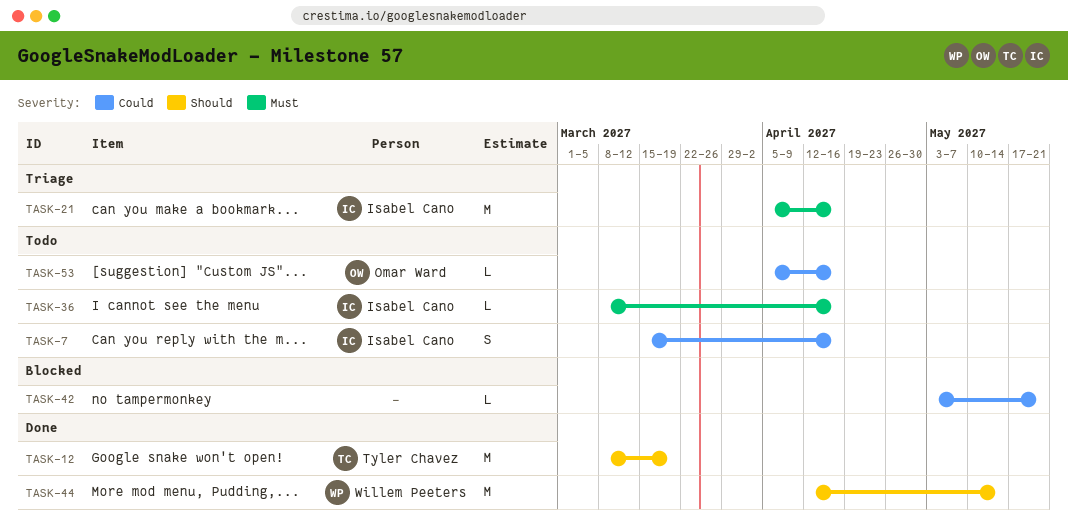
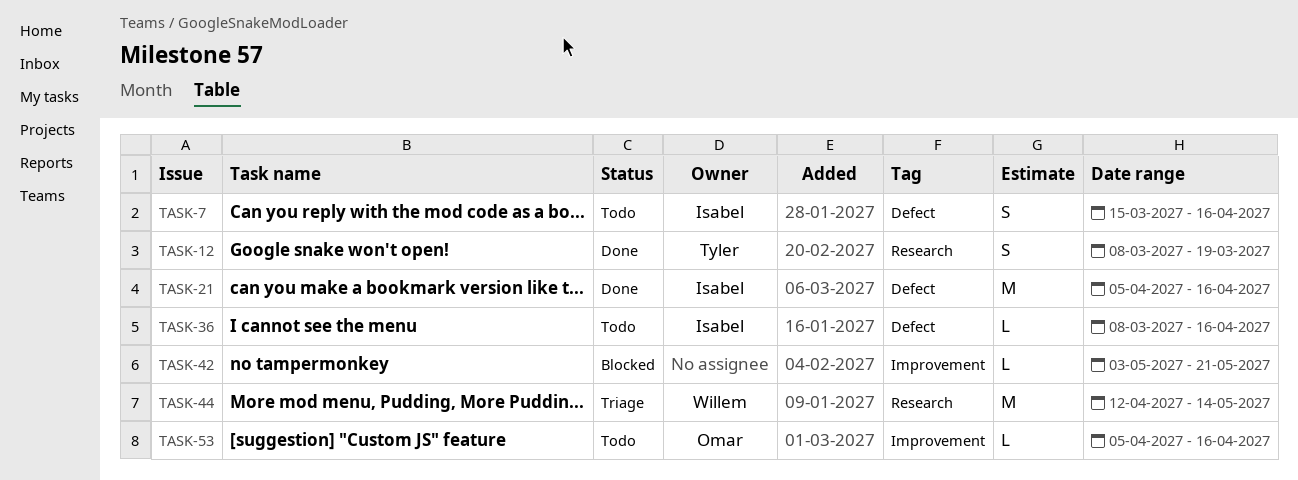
TASK-12, estimate: M -> S
TASK-21, status: Triage -> Done
TASK-44, status: Done -> Triage

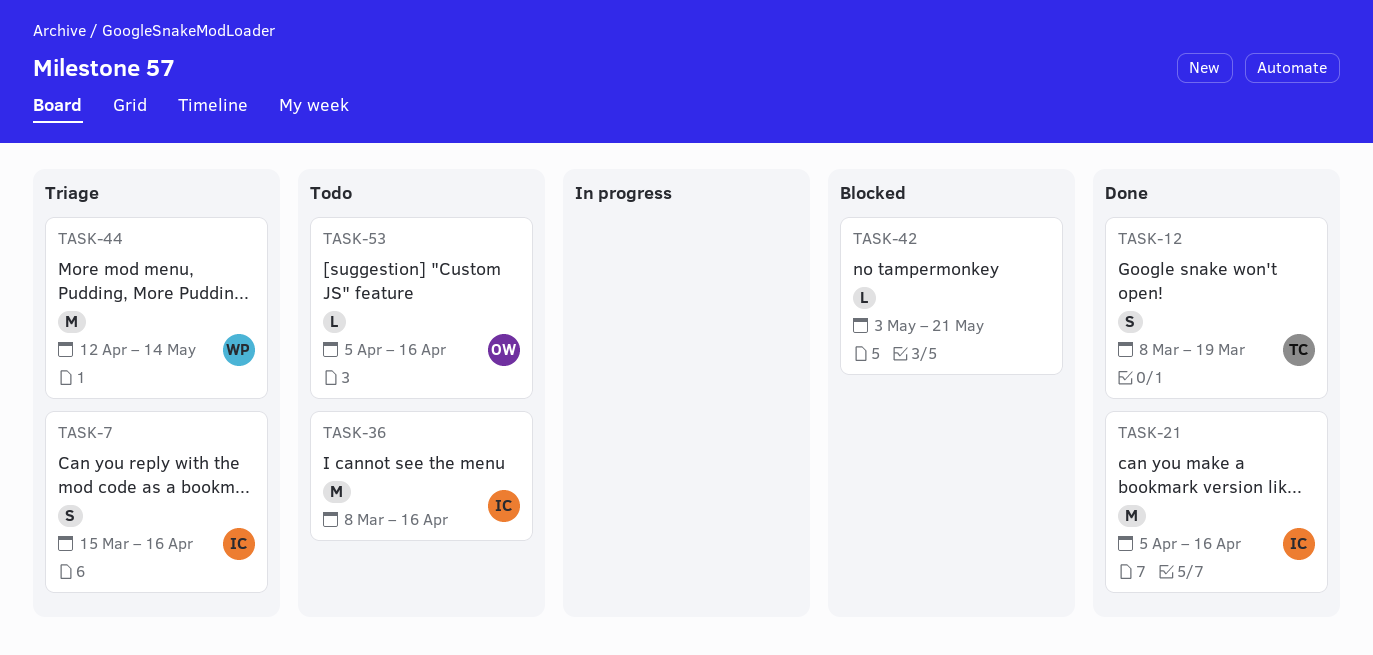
TASK-7, status: Todo -> Triage
TASK-36, estimate: L -> M

